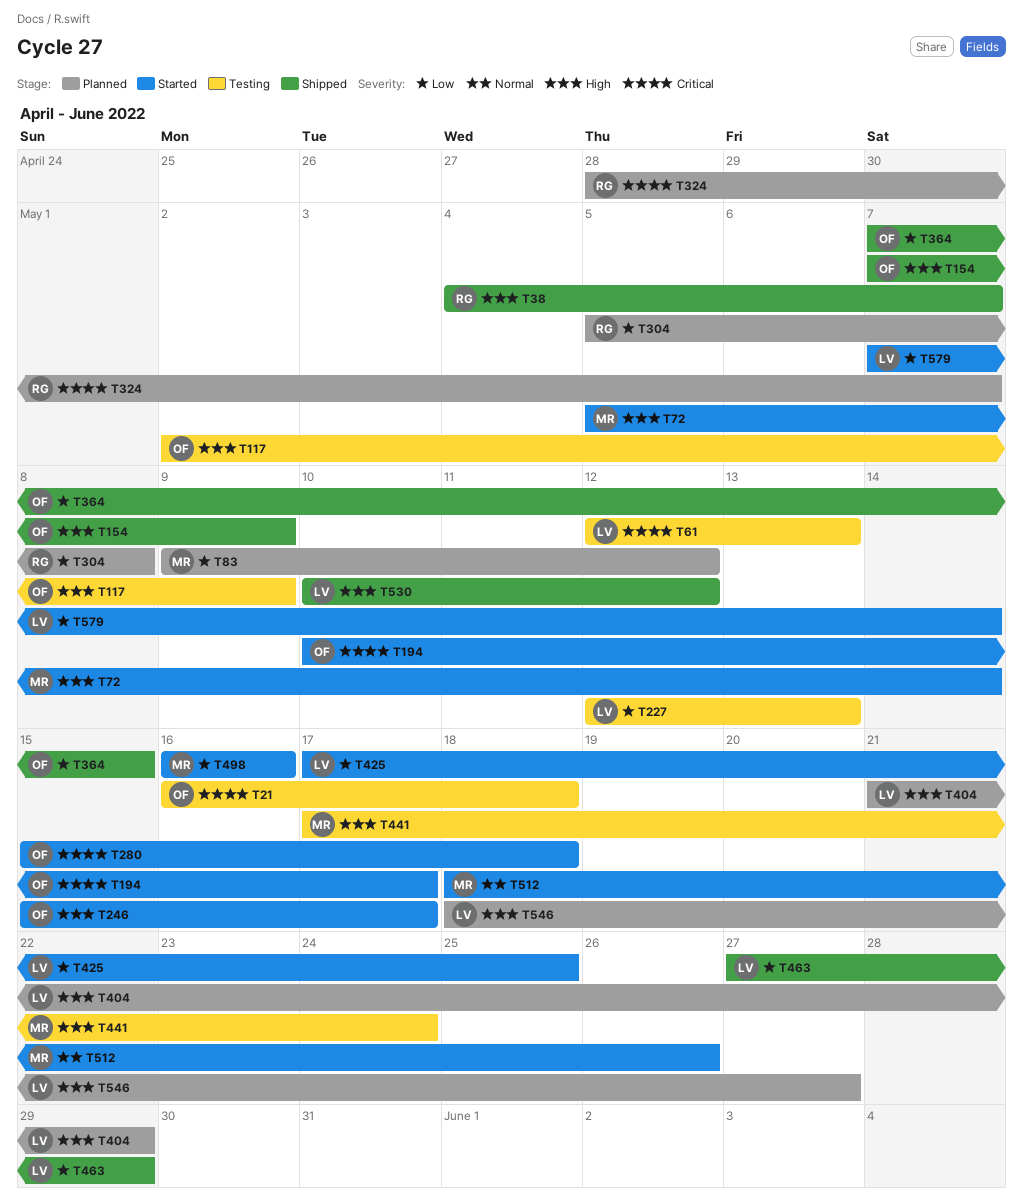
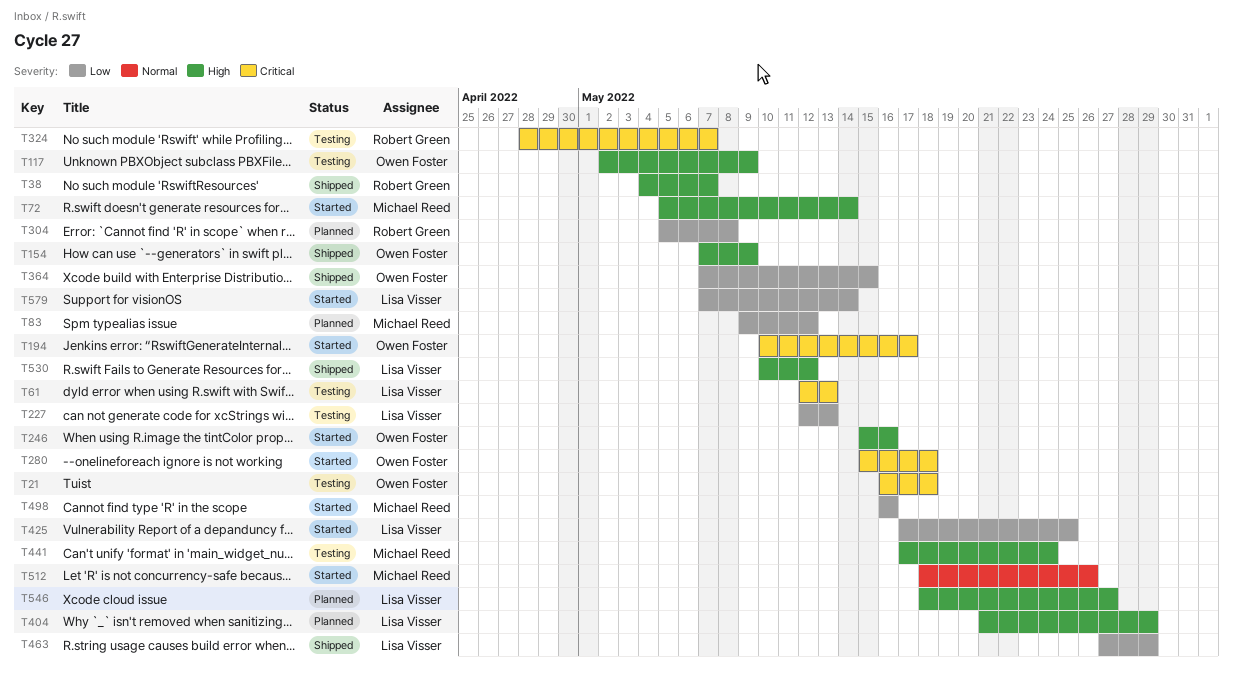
T246, due: May 17 -> May 16
T324, status: Planned -> Testing

